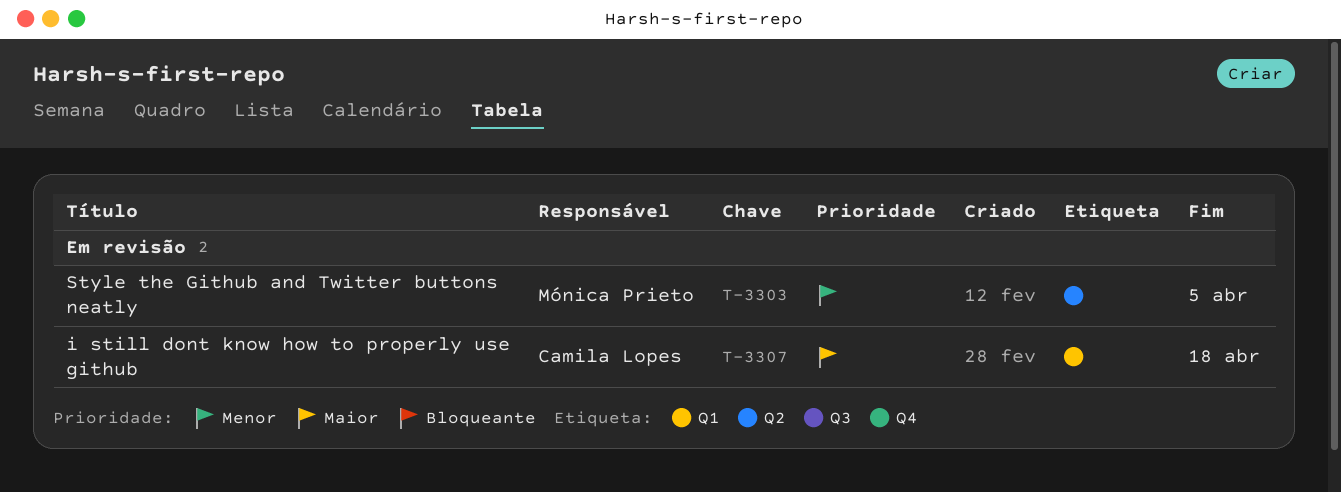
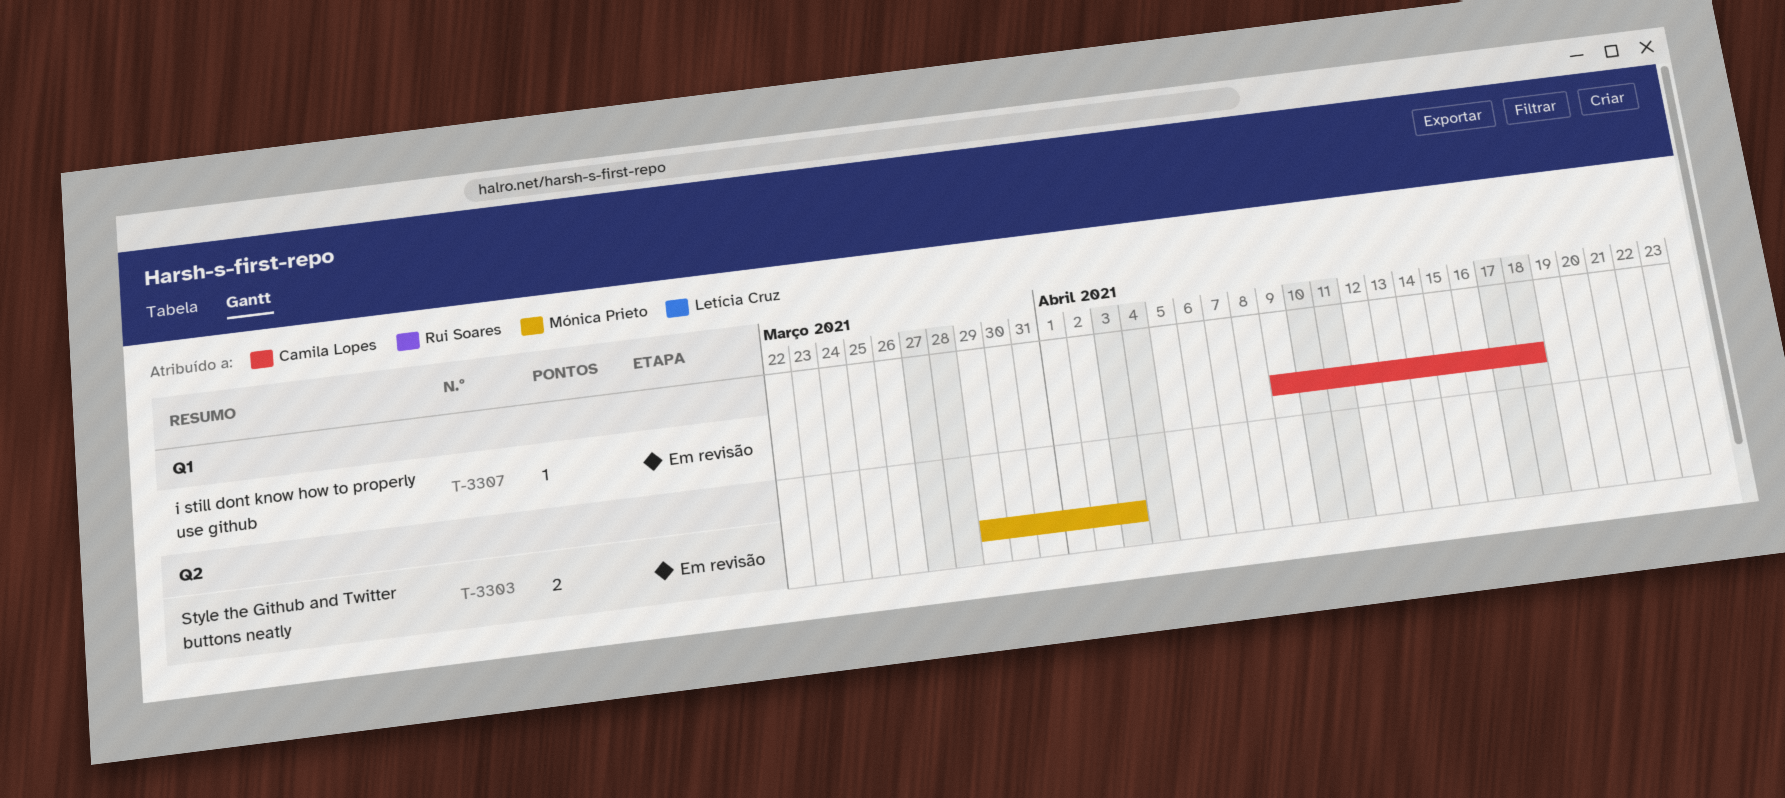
T-3303, due: Apr 5 -> Apr 3

